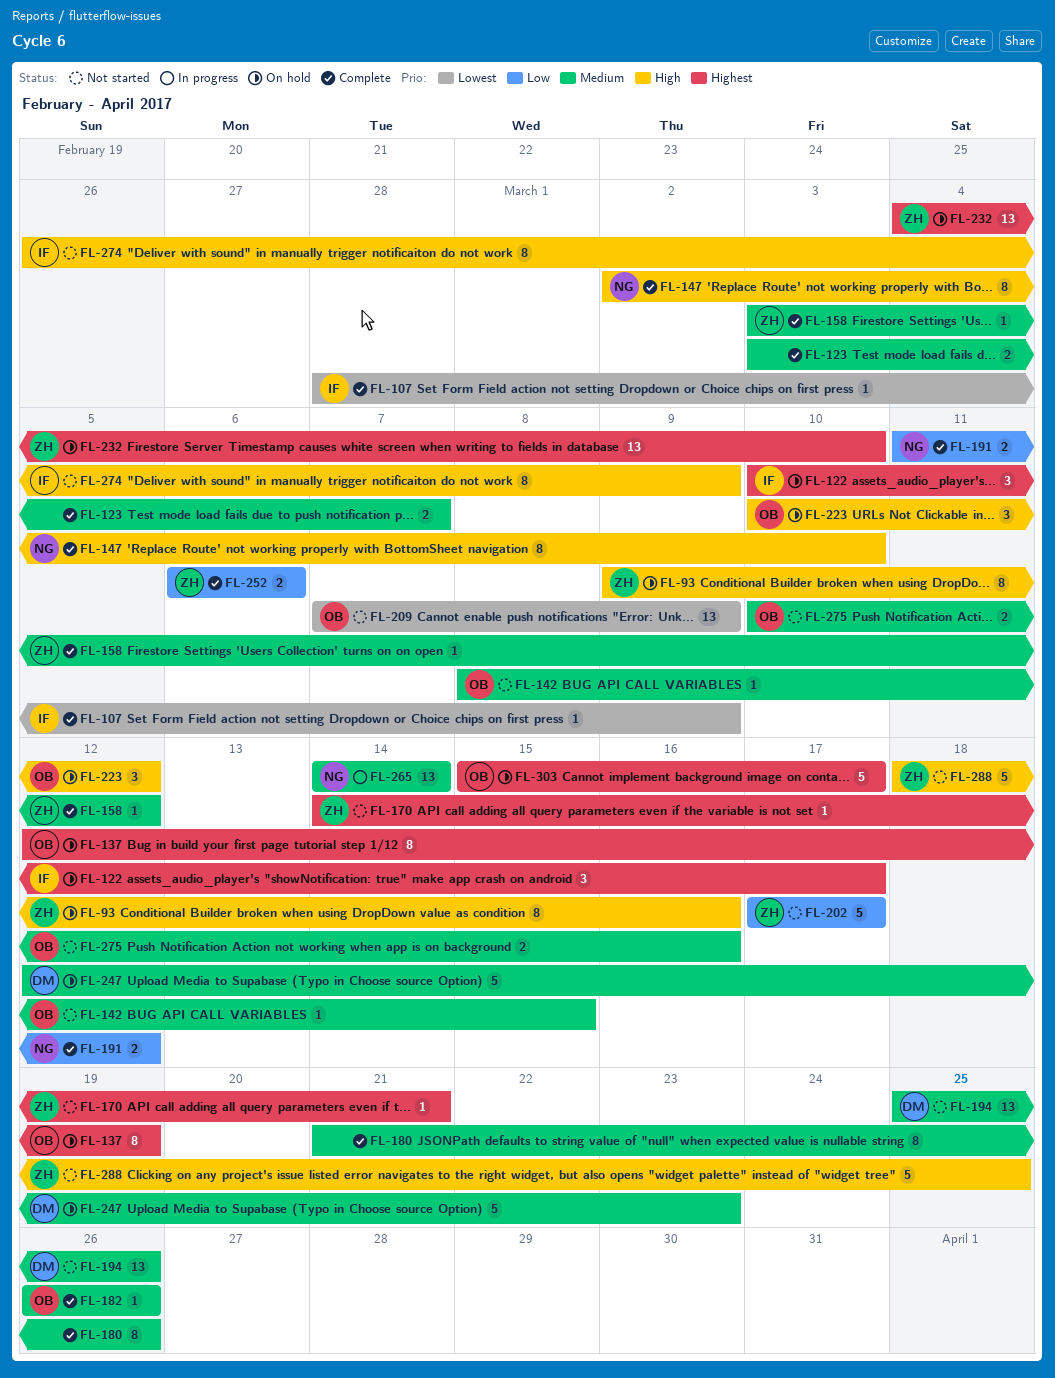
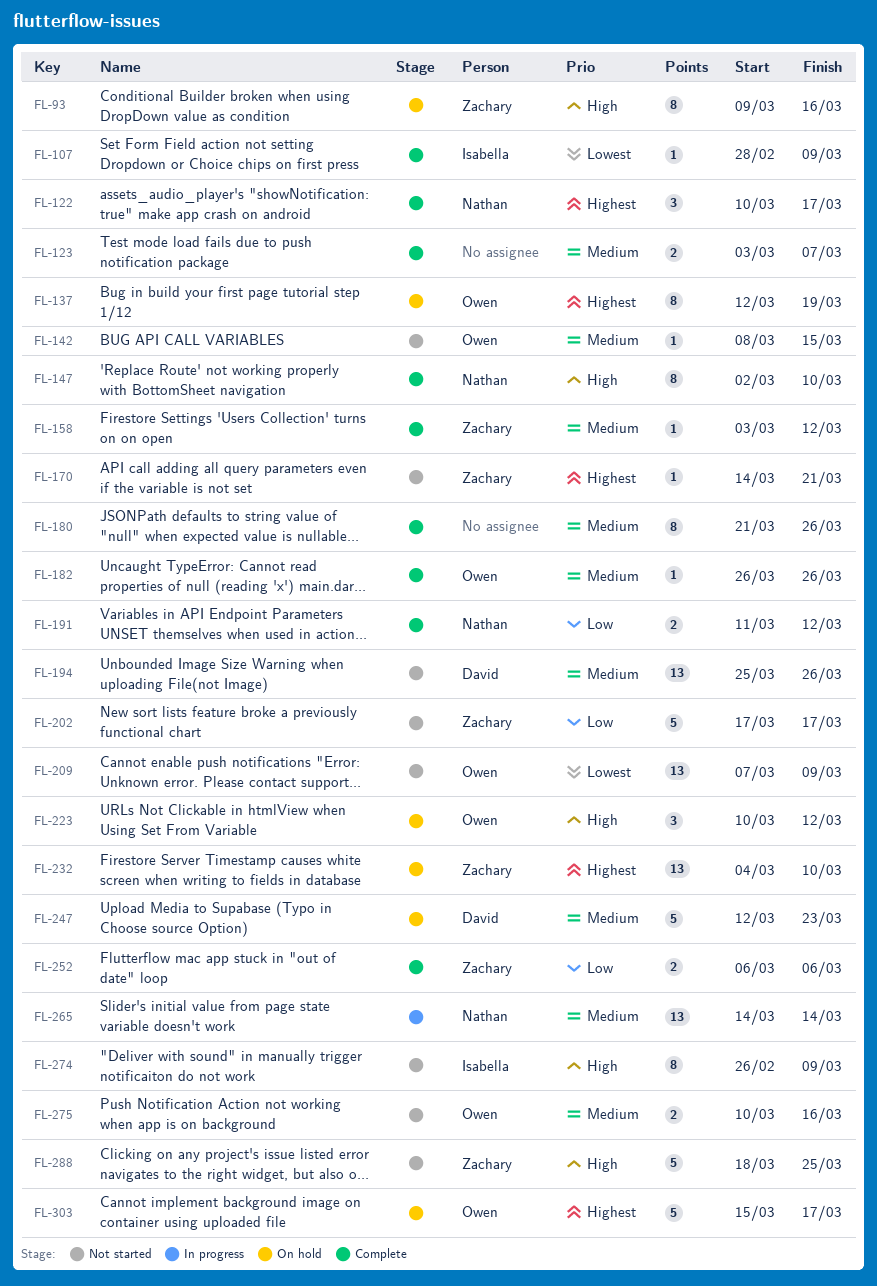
FL-122, status: On hold -> Complete
FL-122, owner: Isabella -> Nathan

